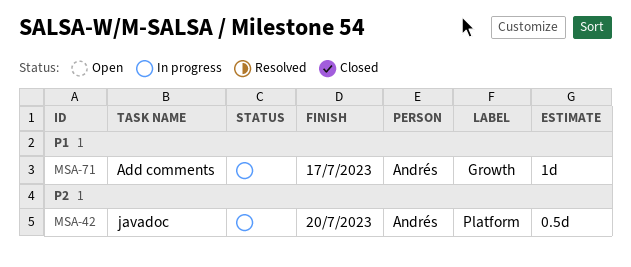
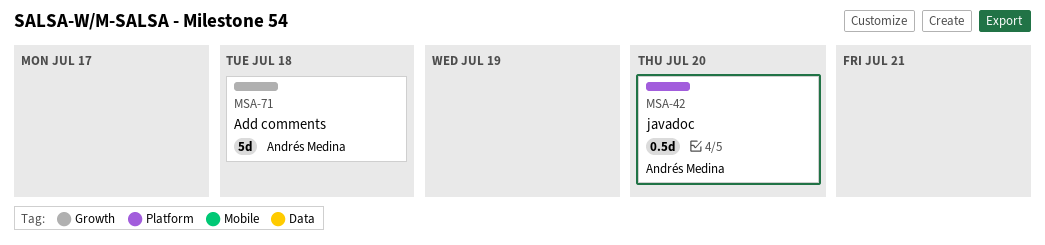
MSA-71, estimate: 1d -> 5d
MSA-71, due: Jul 17 -> Jul 18

